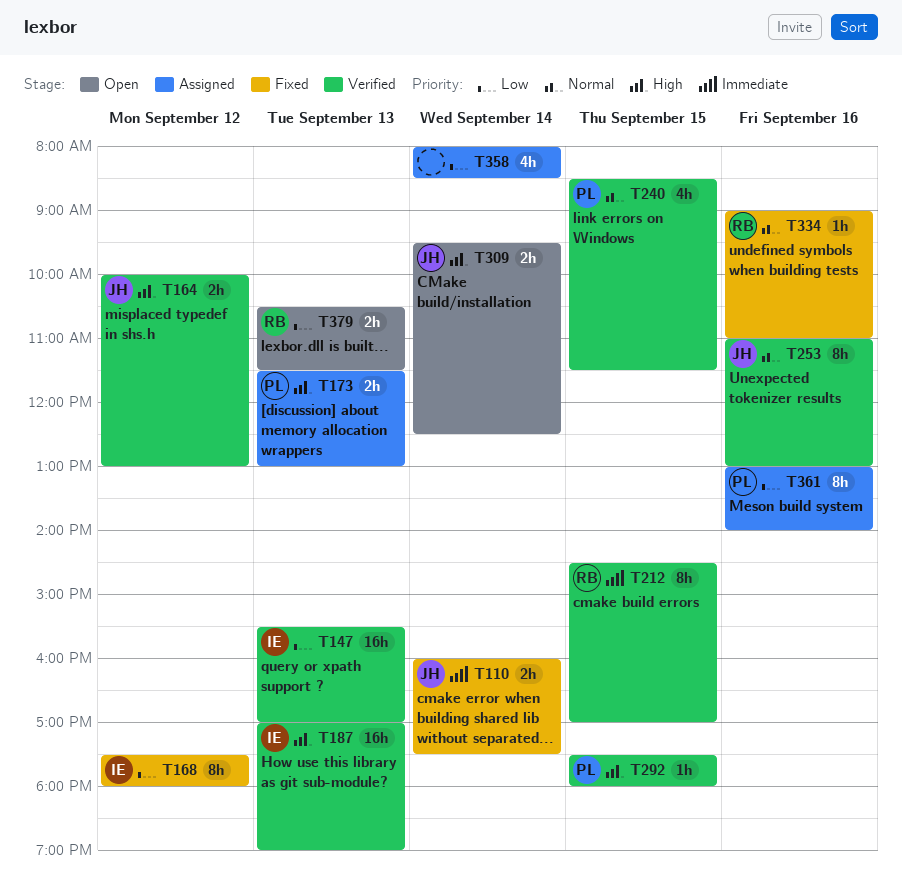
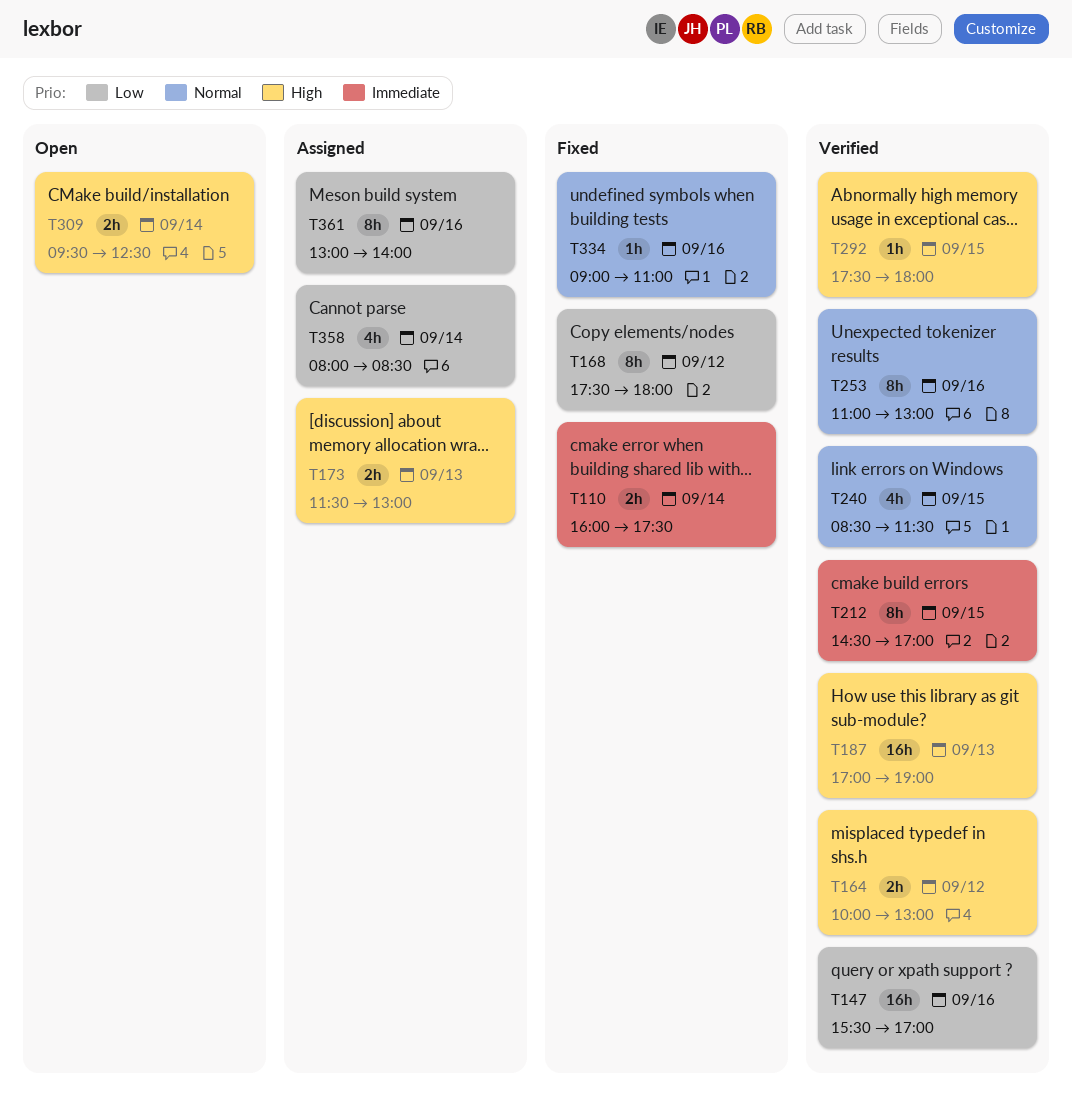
T147, day: Sep 13 -> Sep 16
T379: present -> none

